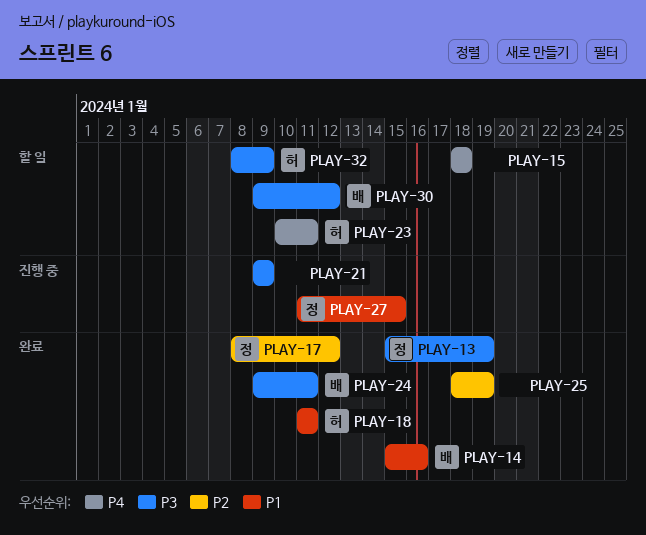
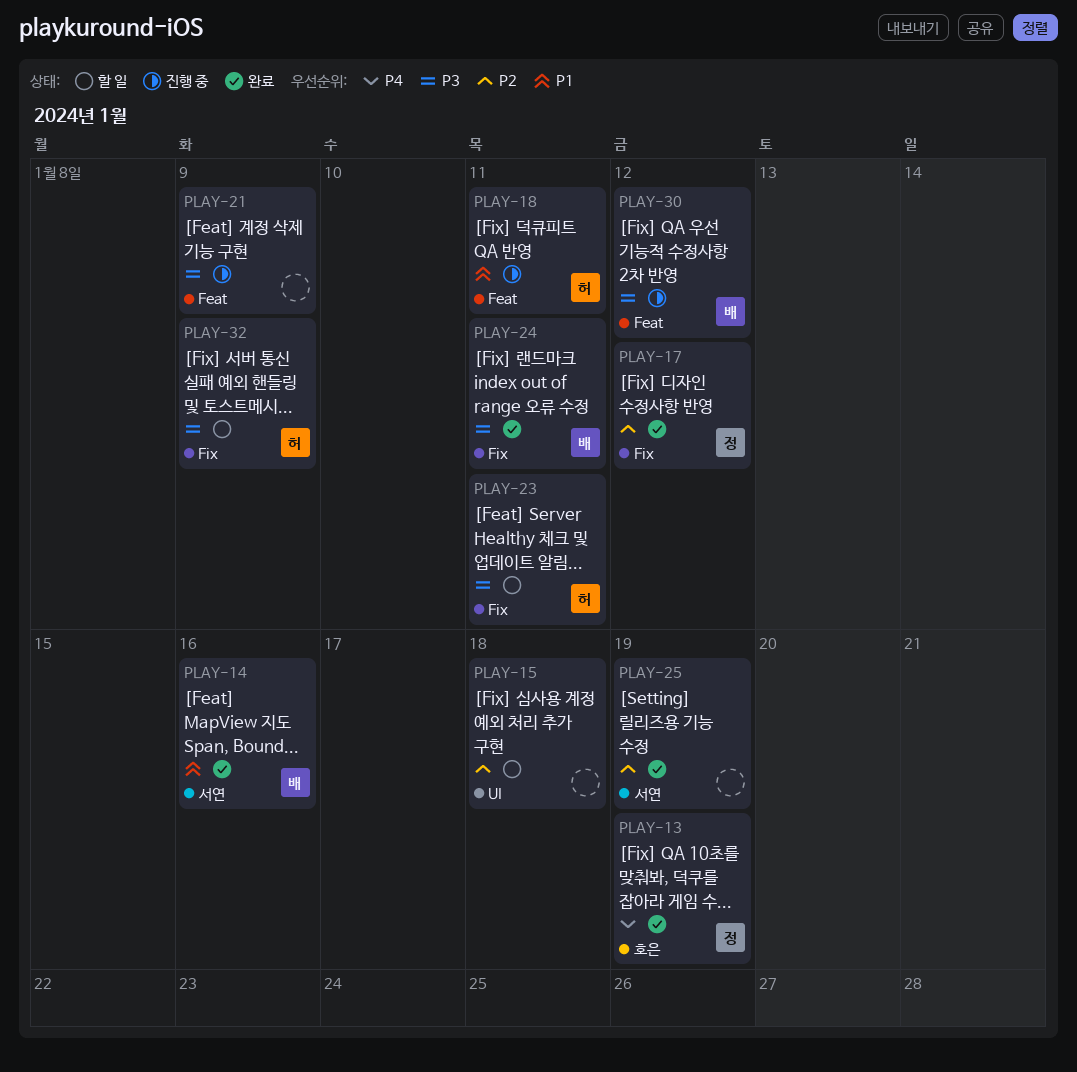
PLAY-13, priority: P3 -> P4
PLAY-15, priority: P4 -> P2
PLAY-18, status: 완료 -> 진행 중
PLAY-23, priority: P4 -> P3
PLAY-27: present -> none
PLAY-30, status: 할 일 -> 진행 중

